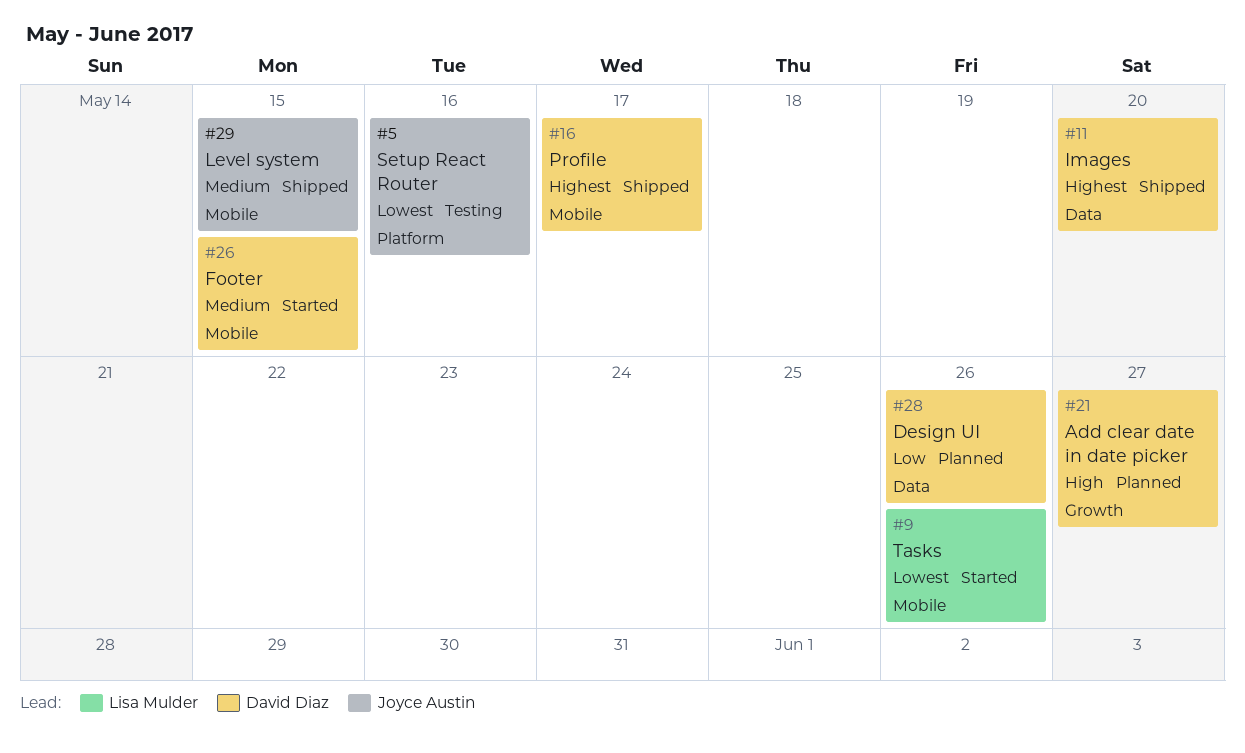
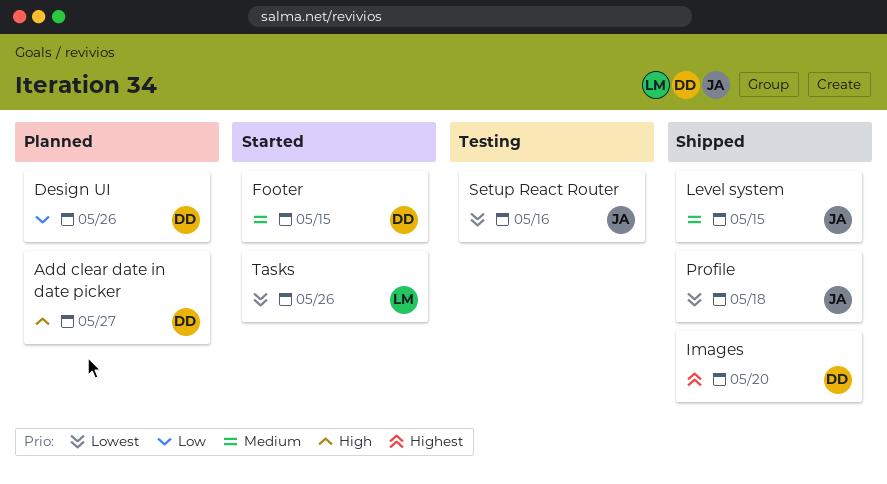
Profile, owner: David Diaz -> Joyce Austin
Profile, priority: Highest -> Lowest
Profile, due: May 17 -> May 18

